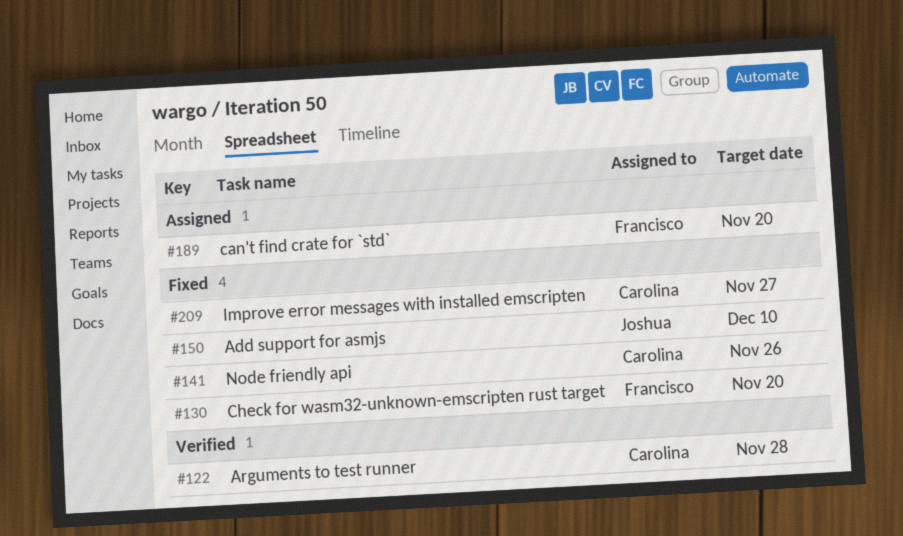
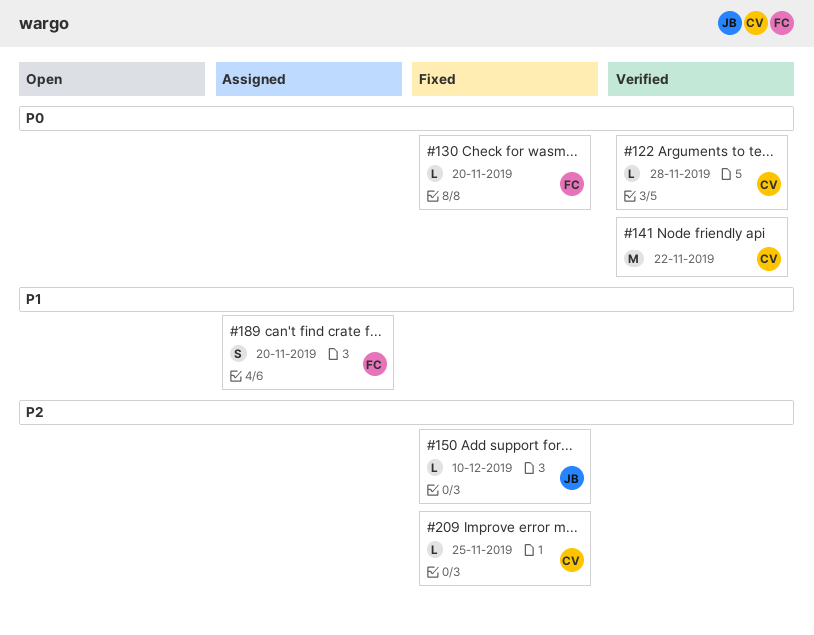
#141, status: Fixed -> Verified
#141, due: Nov 26 -> Nov 22
#209, due: Nov 27 -> Nov 25

